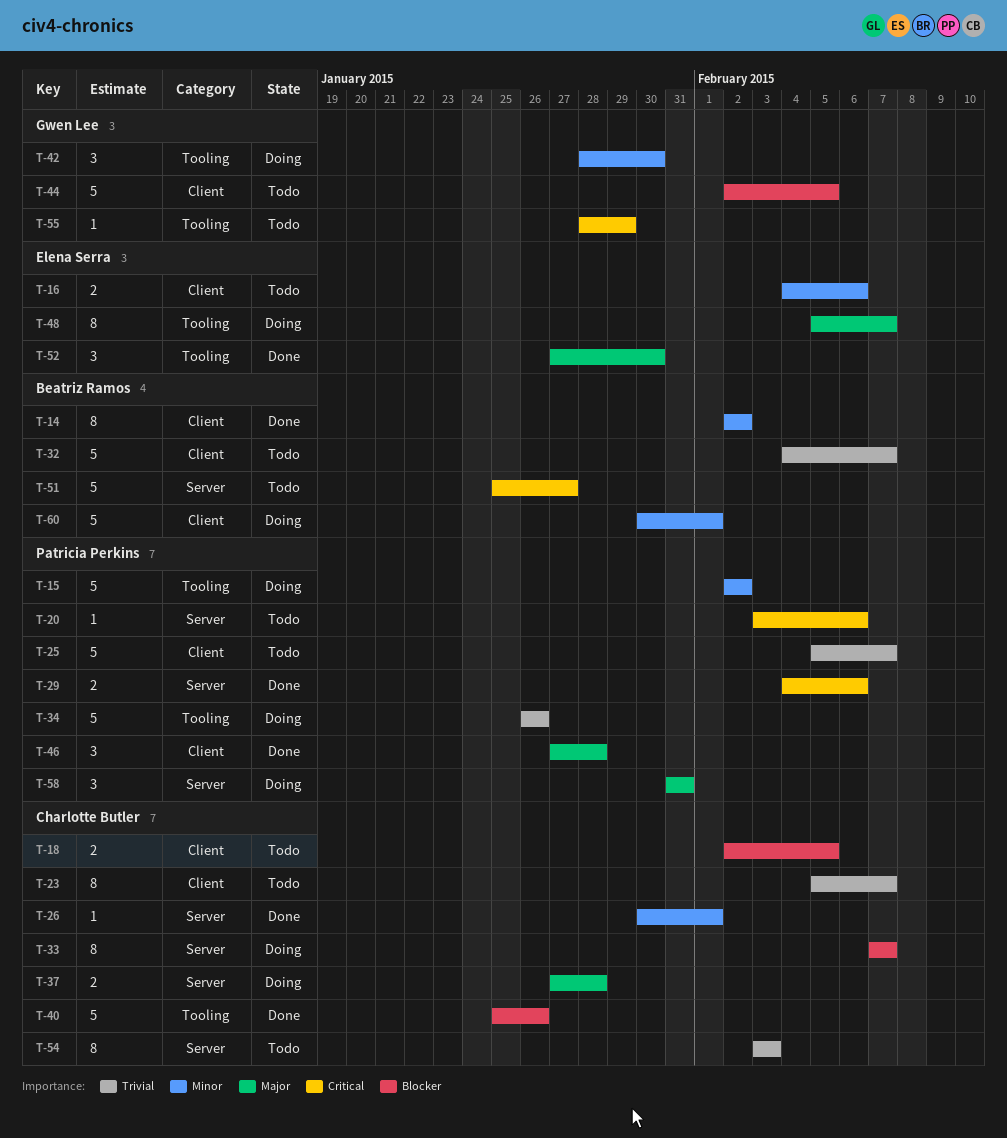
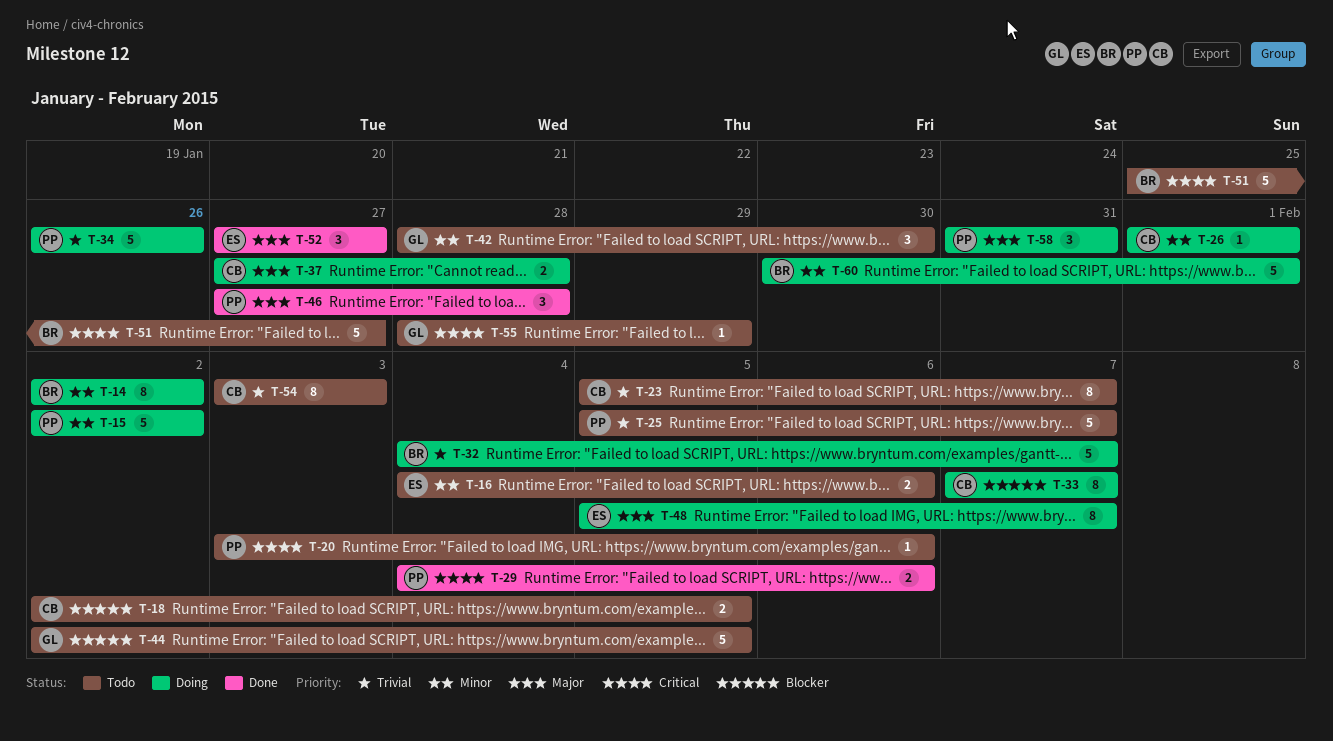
T-14, status: Done -> Doing
T-26, status: Done -> Doing
T-26, start: Jan 30 -> Feb 1
T-32, status: Todo -> Doing
T-40: present -> none
T-42, status: Doing -> Todo
T-52, due: Jan 30 -> Jan 27

